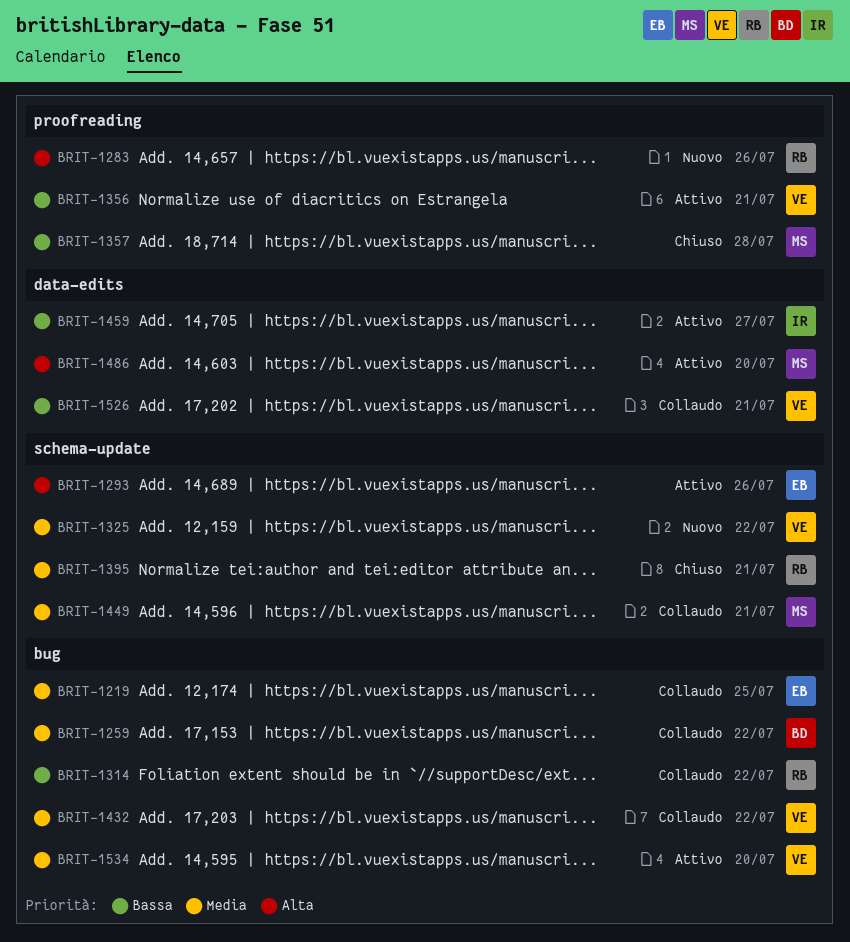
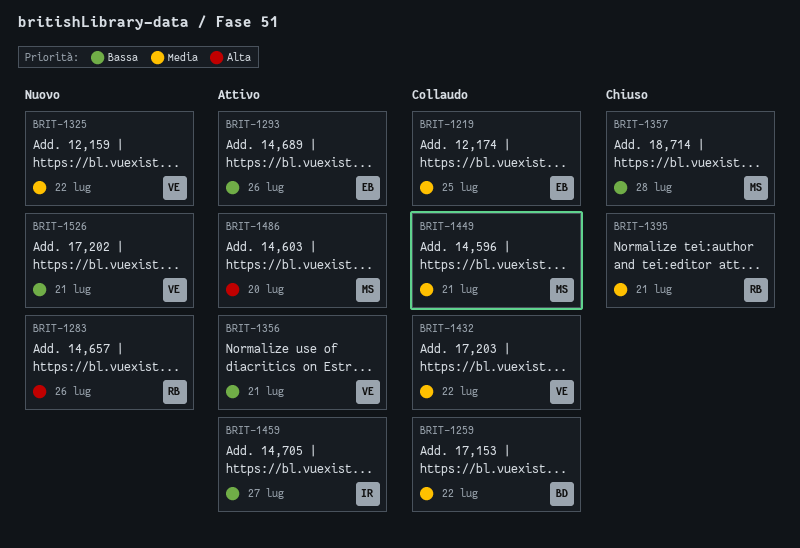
BRIT-1293, priority: Alta -> Bassa
BRIT-1314: present -> none
BRIT-1526, status: Collaudo -> Nuovo
BRIT-1534: present -> none

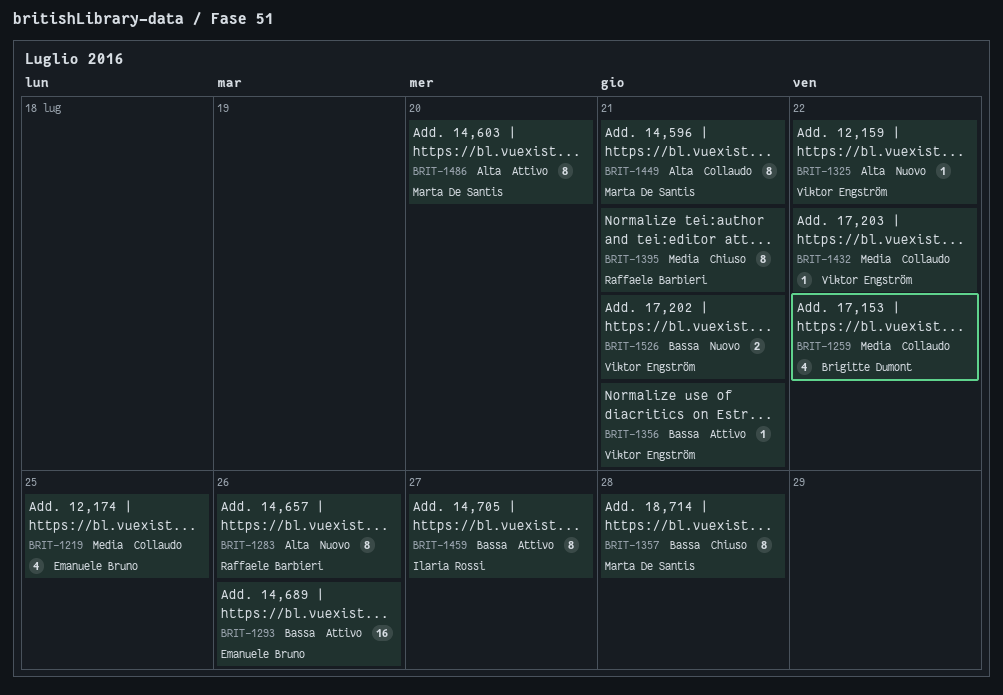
BRIT-1325, priority: Media -> Alta
BRIT-1449, priority: Media -> Alta

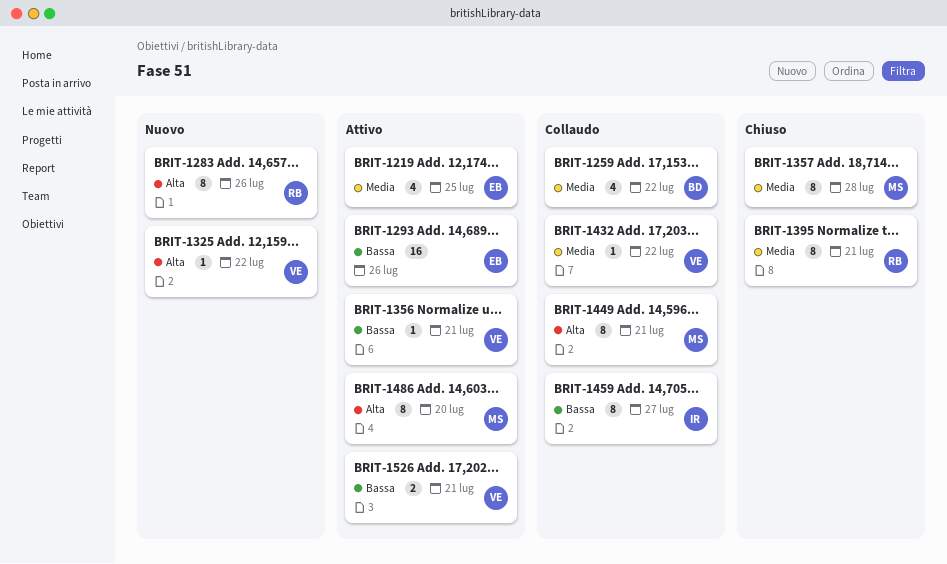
BRIT-1219, status: Collaudo -> Attivo
BRIT-1357, priority: Bassa -> Media
BRIT-1459, status: Attivo -> Collaudo
BRIT-1526, status: Nuovo -> Attivo

